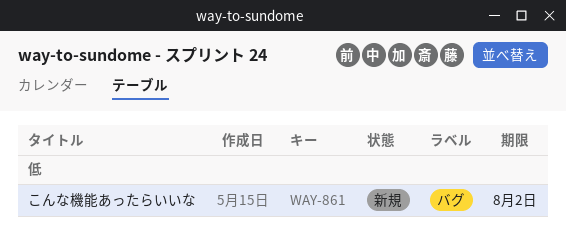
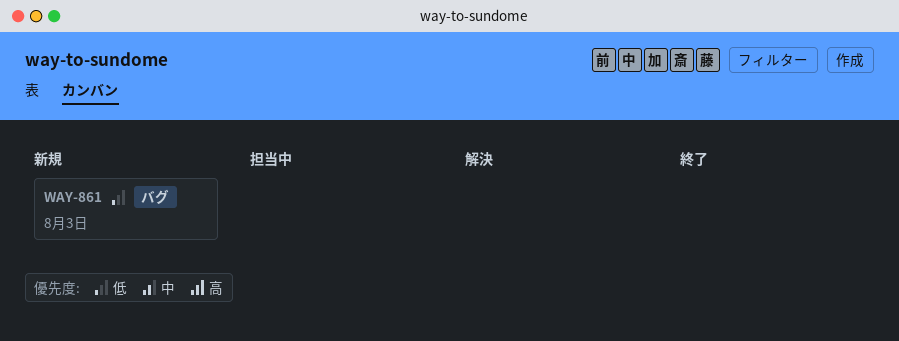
WAY-861, due: Aug 2 -> Aug 3

